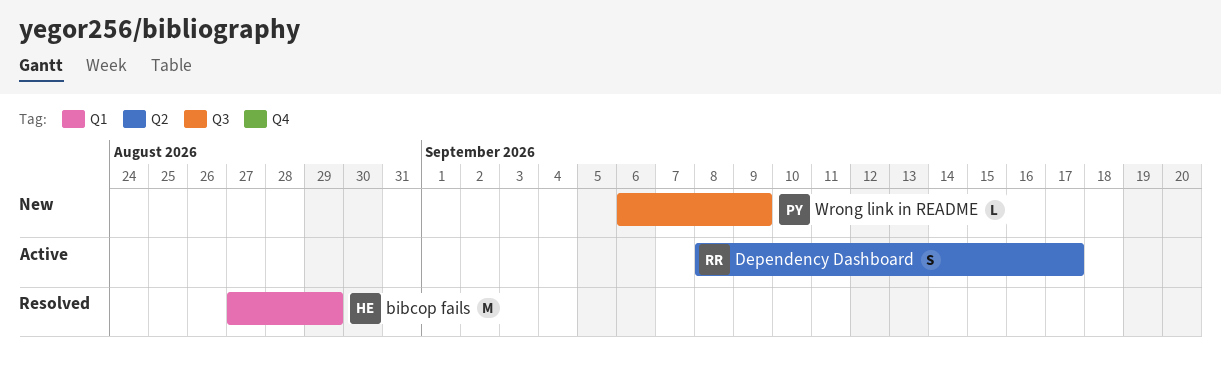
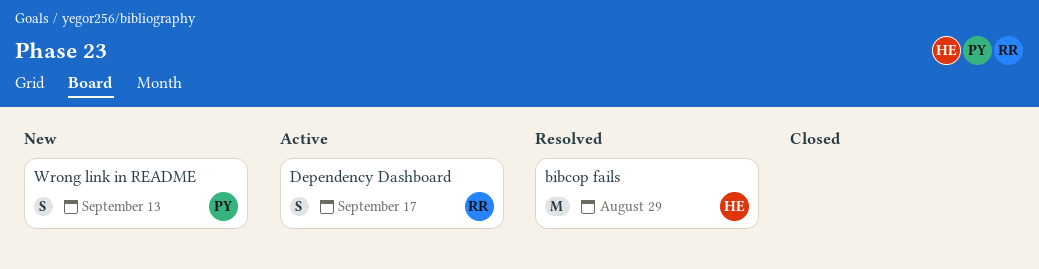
Wrong link in README, estimate: L -> S
Wrong link in README, due: Sep 9 -> Sep 13

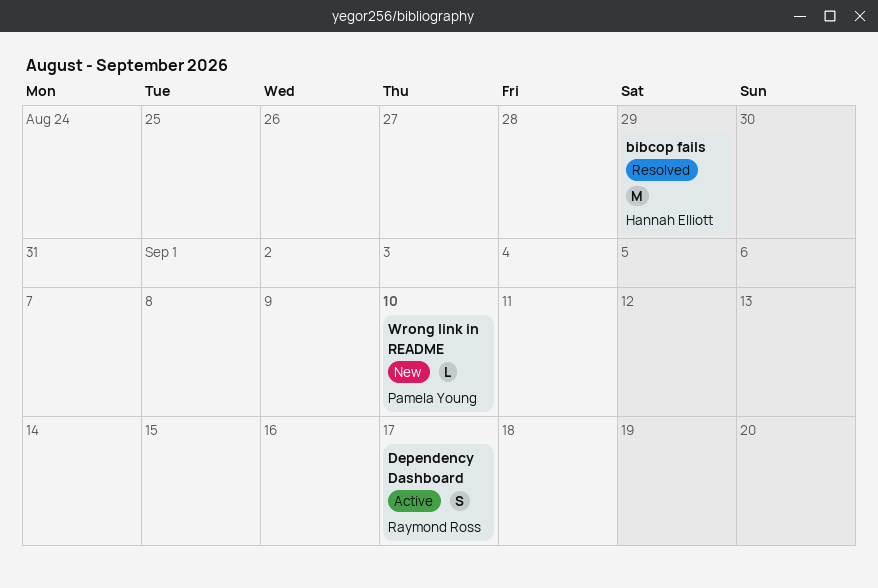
Wrong link in README, estimate: S -> L
Wrong link in README, due: Sep 13 -> Sep 10

